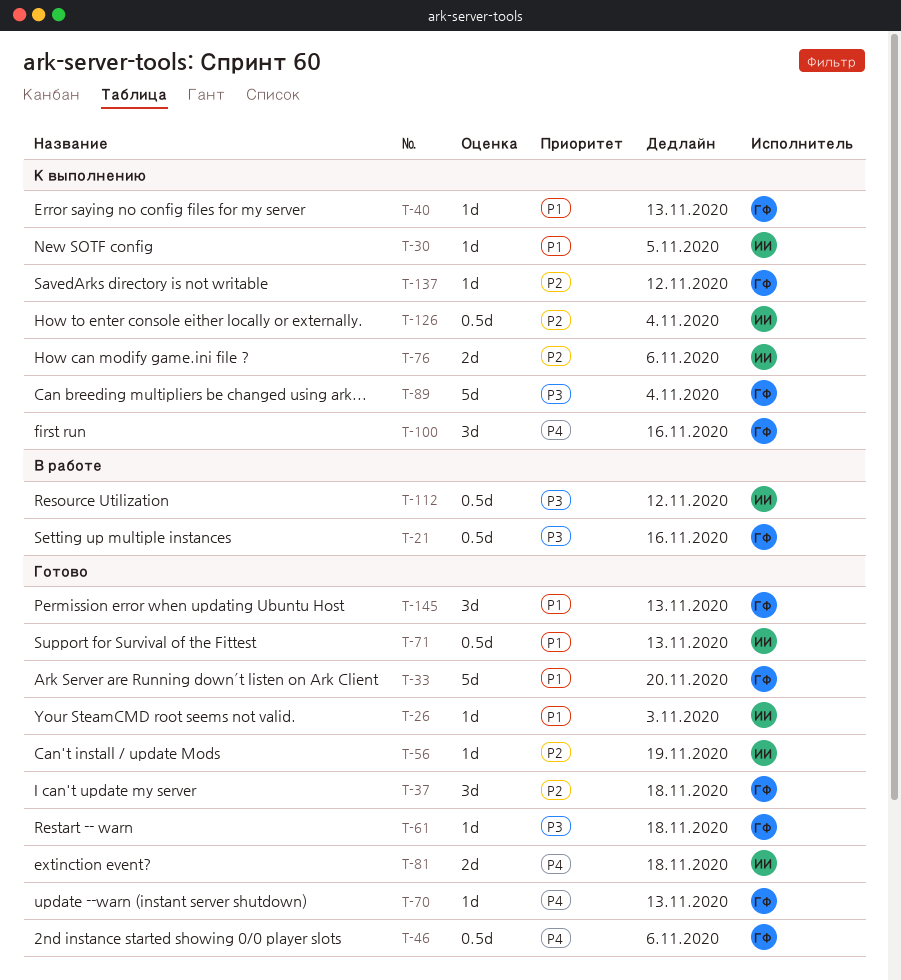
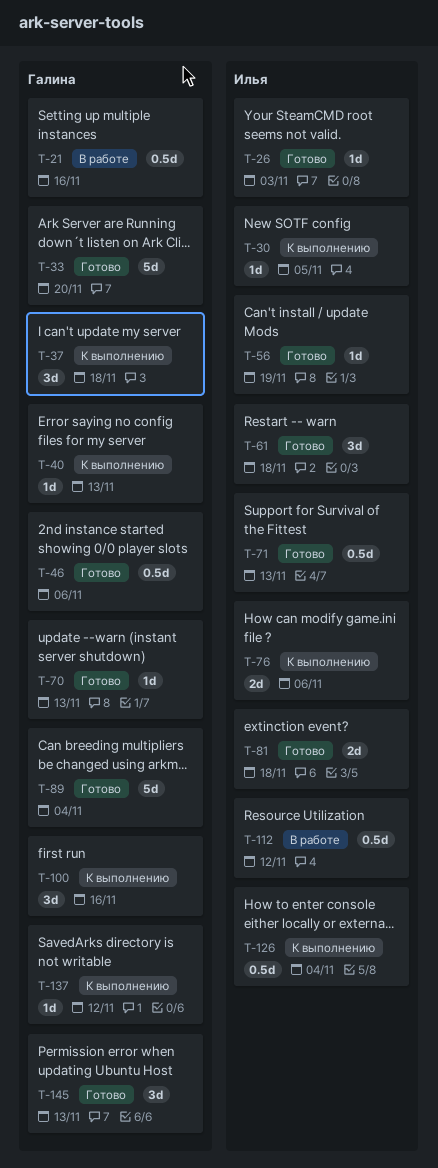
T-37, status: Готово -> К выполнению
T-61, owner: Галина -> Илья
T-61, estimate: 1d -> 3d
T-89, status: К выполнению -> Готово

